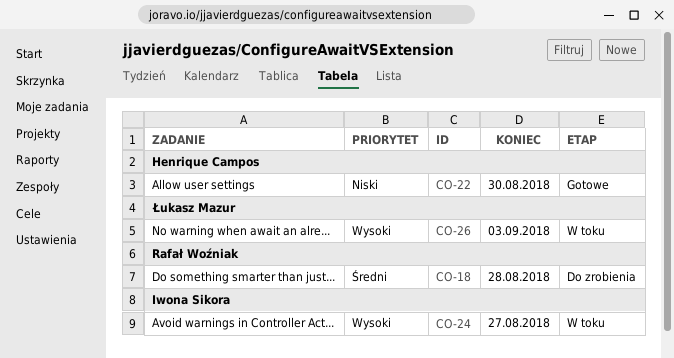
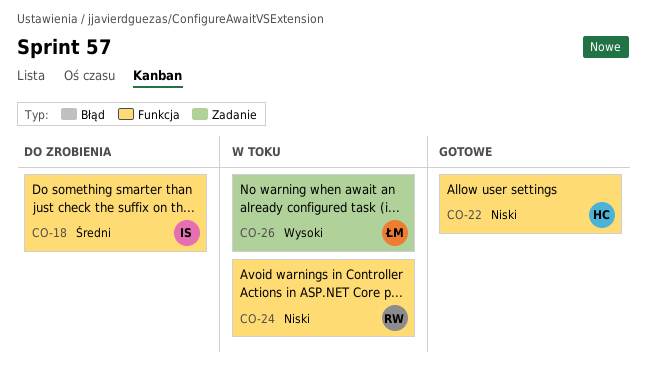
CO-18, owner: Rafał Woźniak -> Iwona Sikora
CO-24, owner: Iwona Sikora -> Rafał Woźniak
CO-24, priority: Wysoki -> Niski

